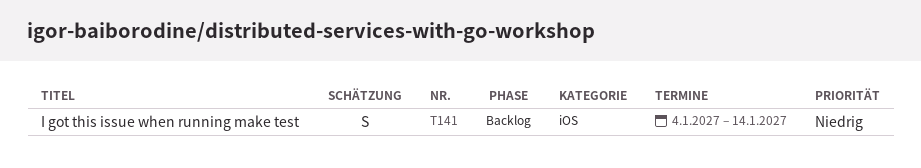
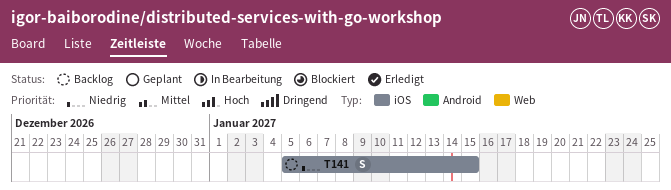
T141, start: Jan 4 -> Jan 5
T141, due: Jan 14 -> Jan 15

